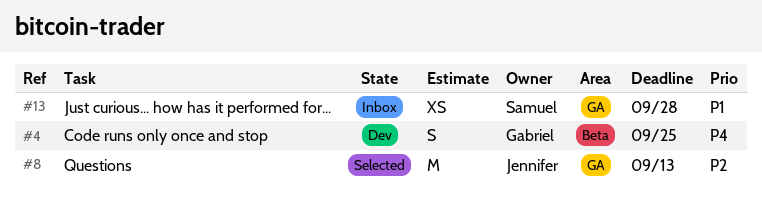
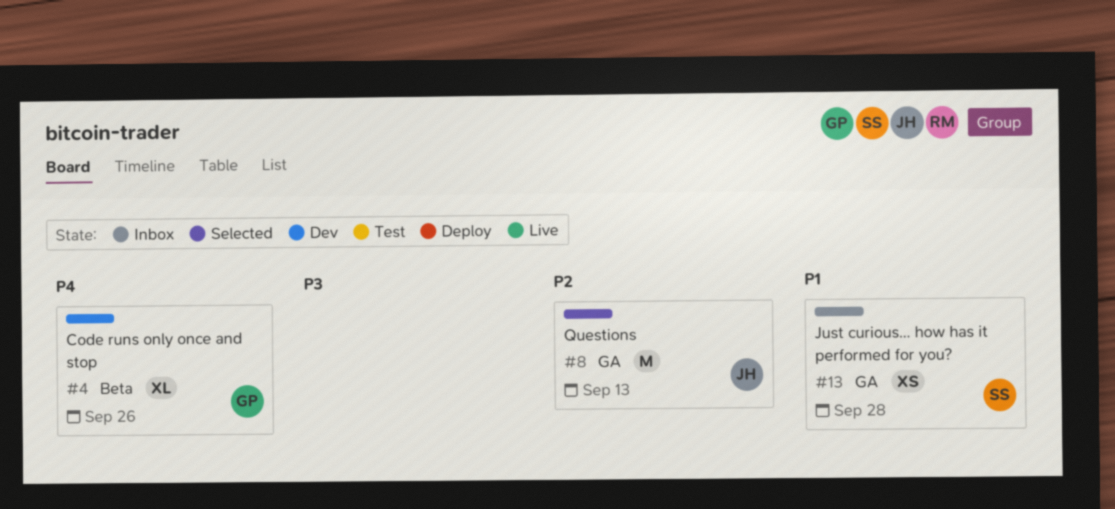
#4, estimate: S -> XL
#4, due: Sep 25 -> Sep 26

